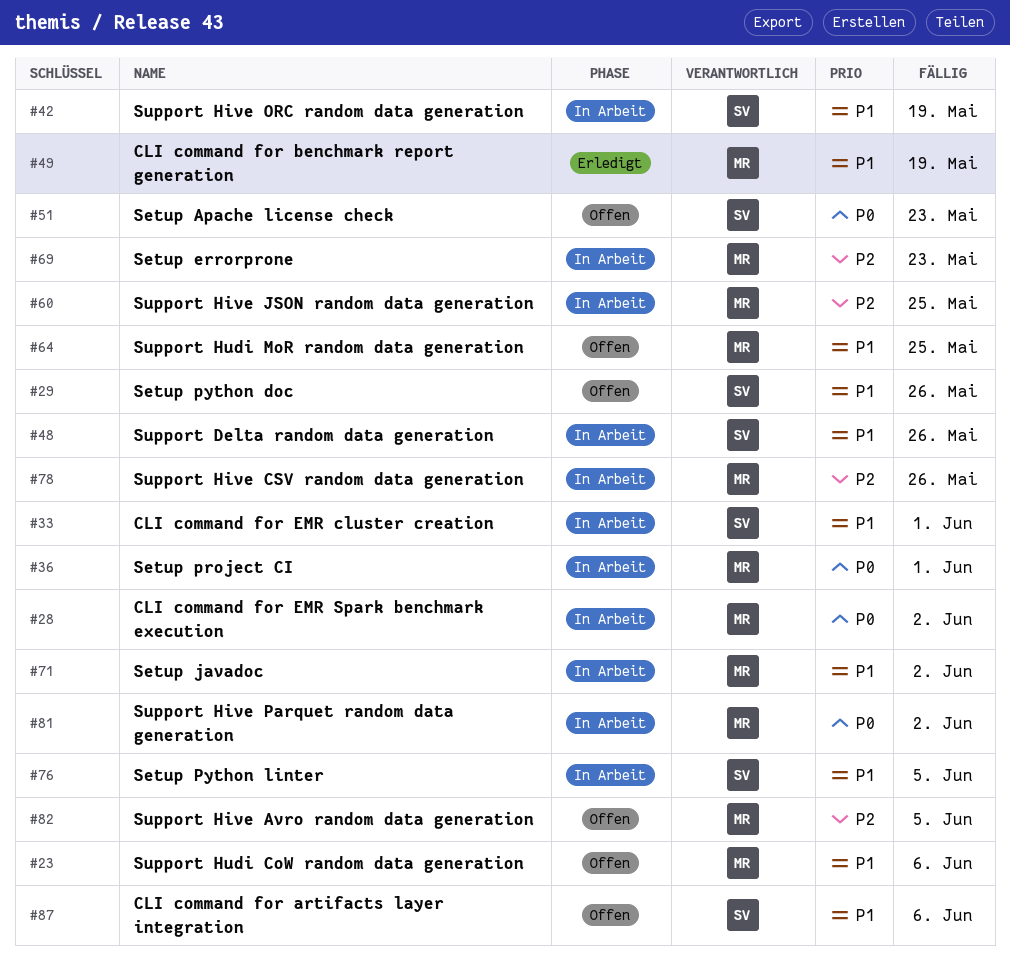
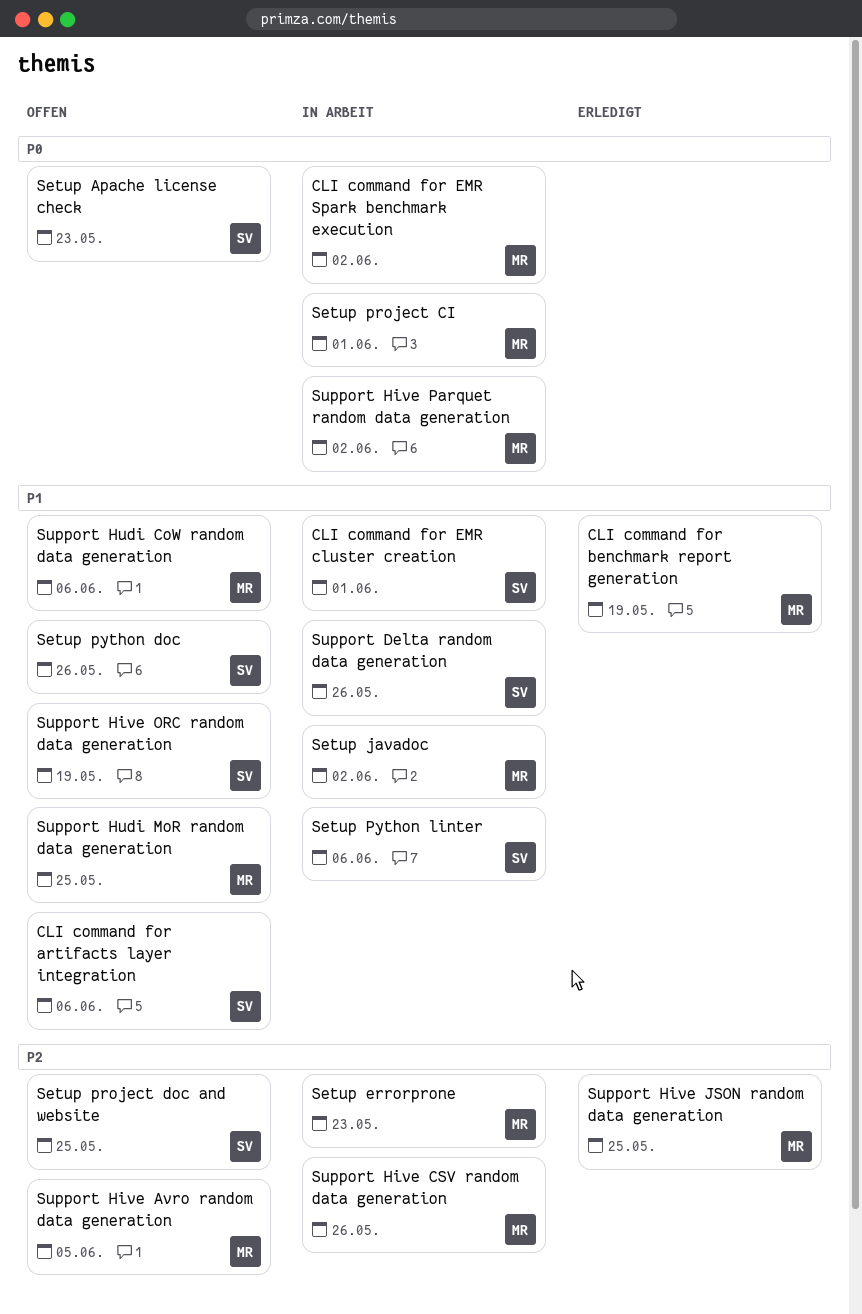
Setup project doc and website: none -> present
Setup Python linter, due: Jun 5 -> Jun 6
Support Hive JSON random data generation, status: In Arbeit -> Erledigt
Support Hive ORC random data generation, status: In Arbeit -> Offen

